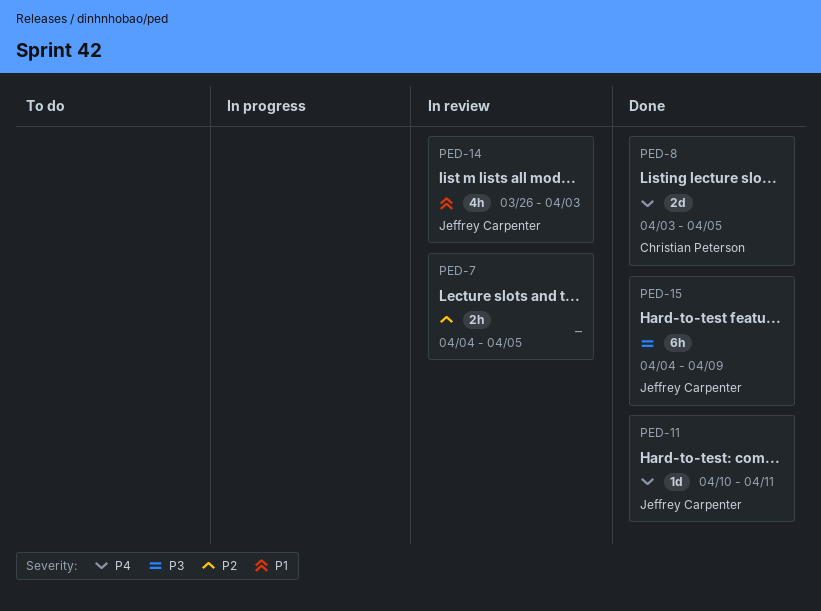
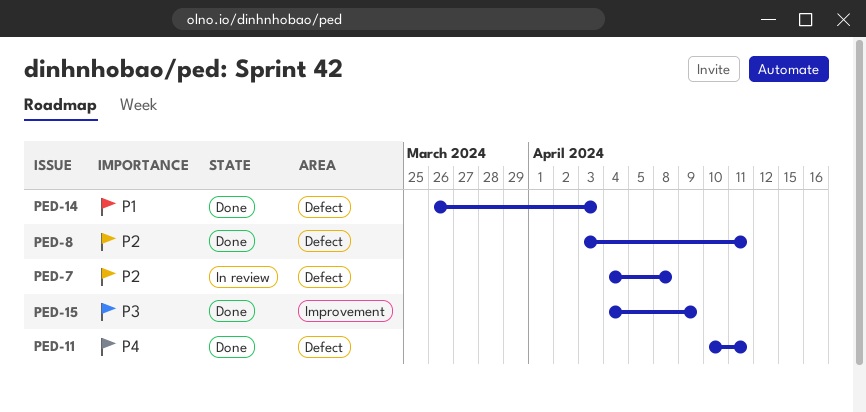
PED-7, due: Apr 5 -> Apr 8
PED-8, priority: P4 -> P2
PED-8, due: Apr 5 -> Apr 11
PED-14, status: In review -> Done

